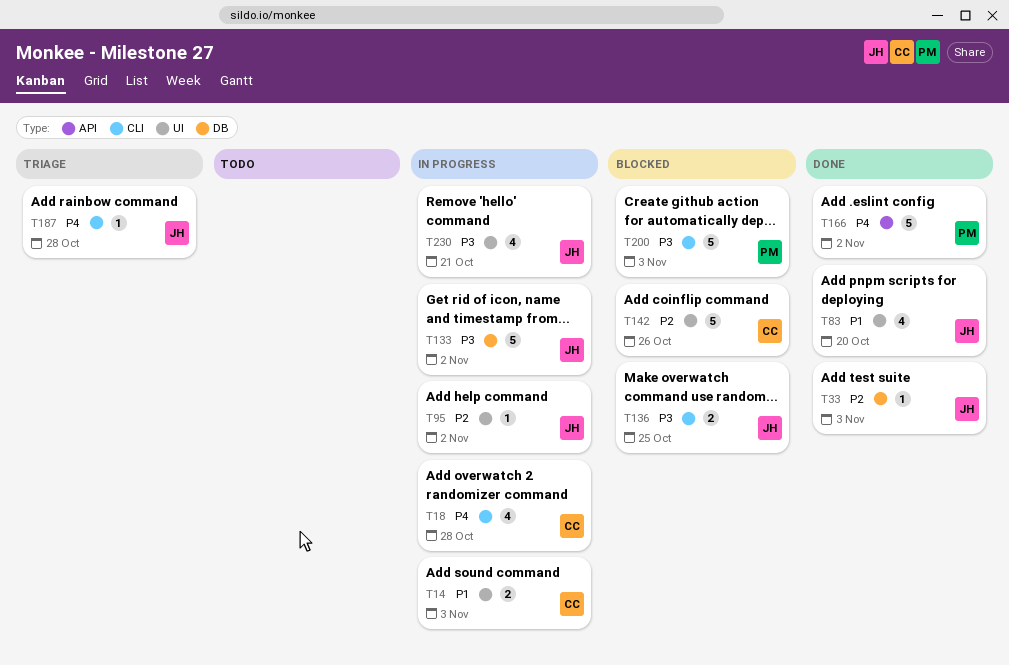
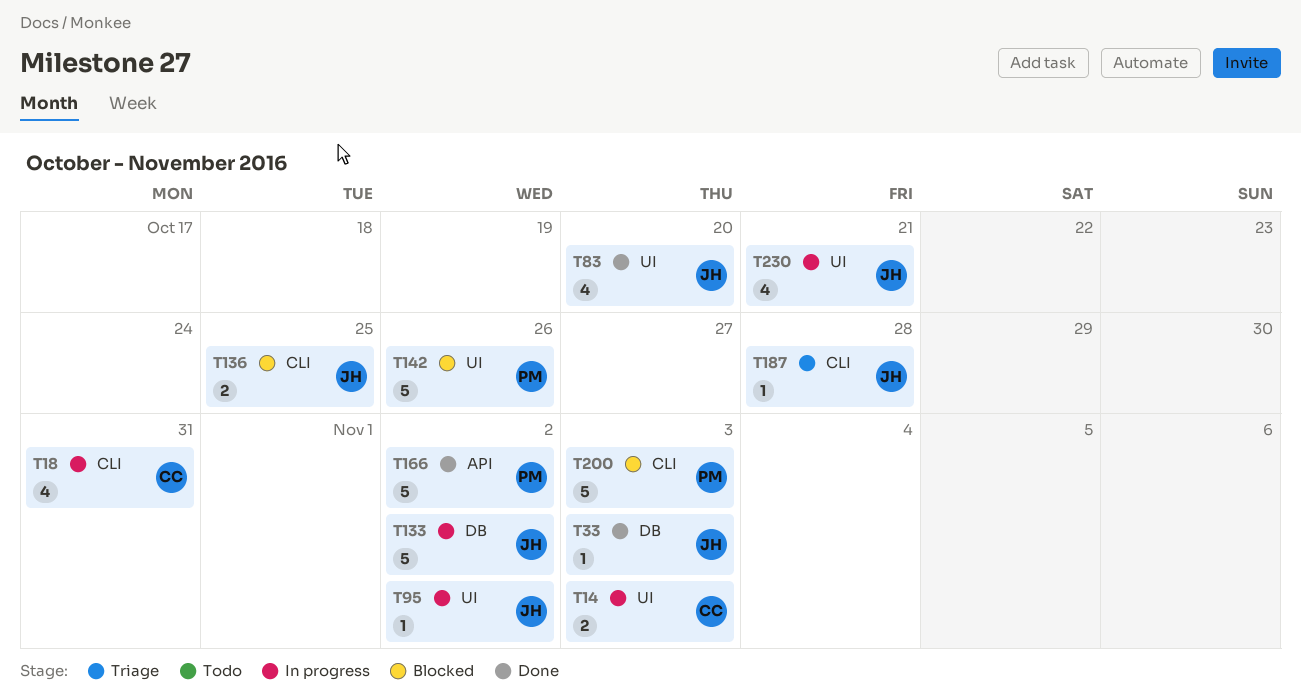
T18, due: Oct 28 -> Oct 31
T142, owner: CC -> PM

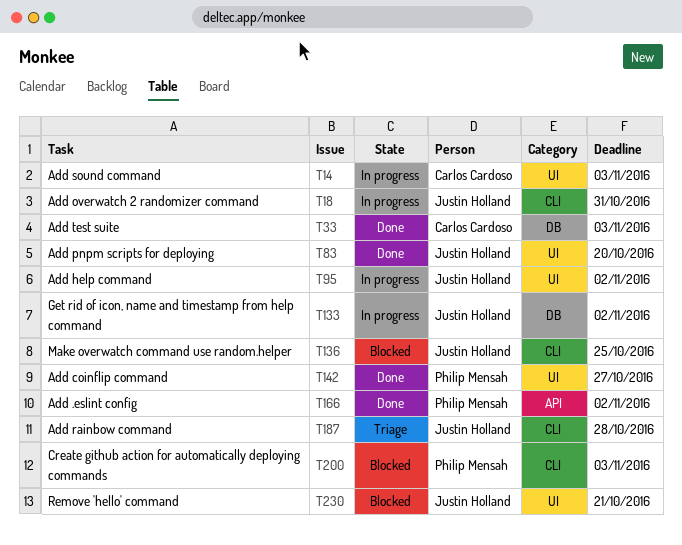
T18, owner: Carlos Cardoso -> Justin Holland
T33, owner: Justin Holland -> Carlos Cardoso
T142, status: Blocked -> Done
T142, due: Oct 26 -> Oct 27
T230, status: In progress -> Blocked

